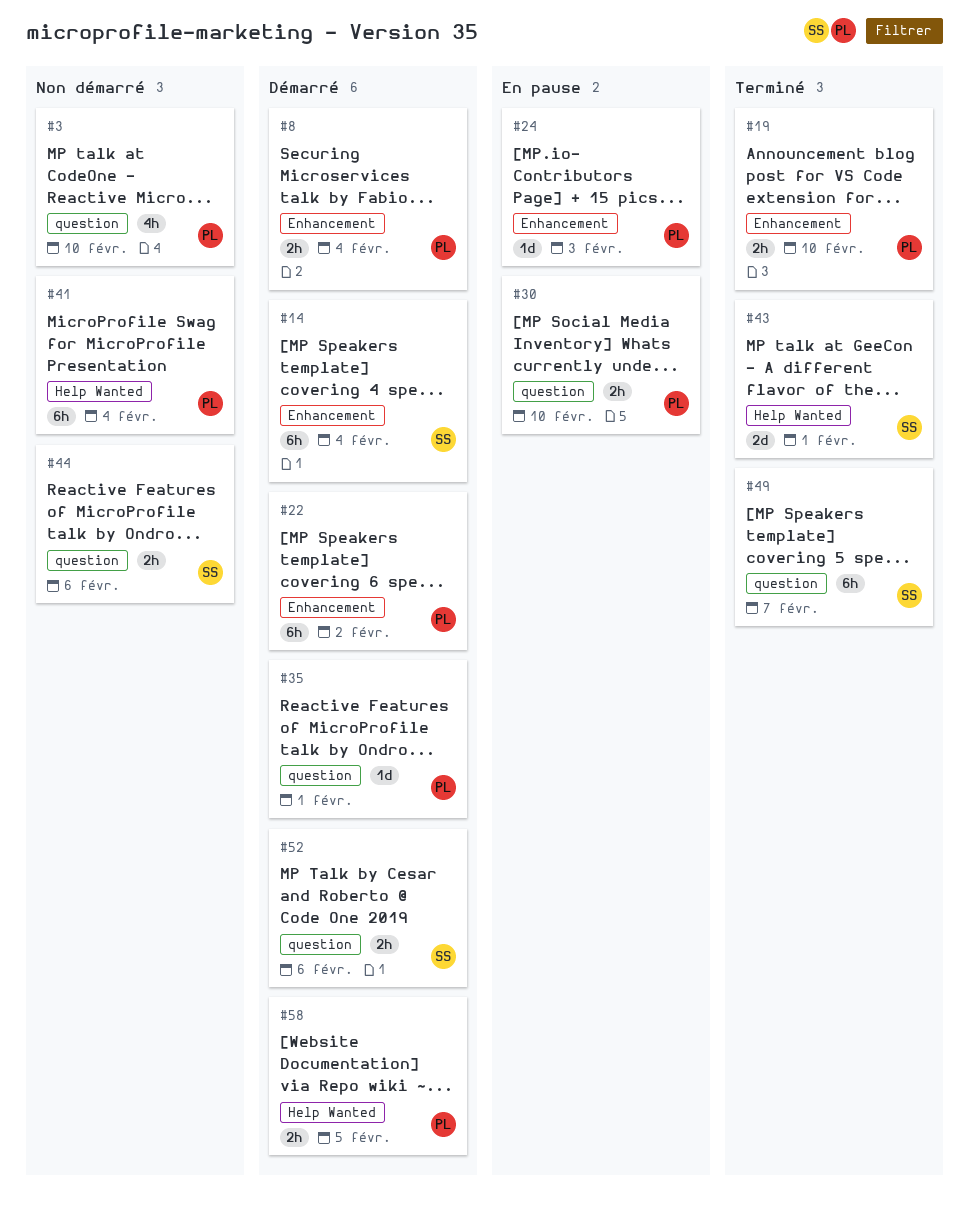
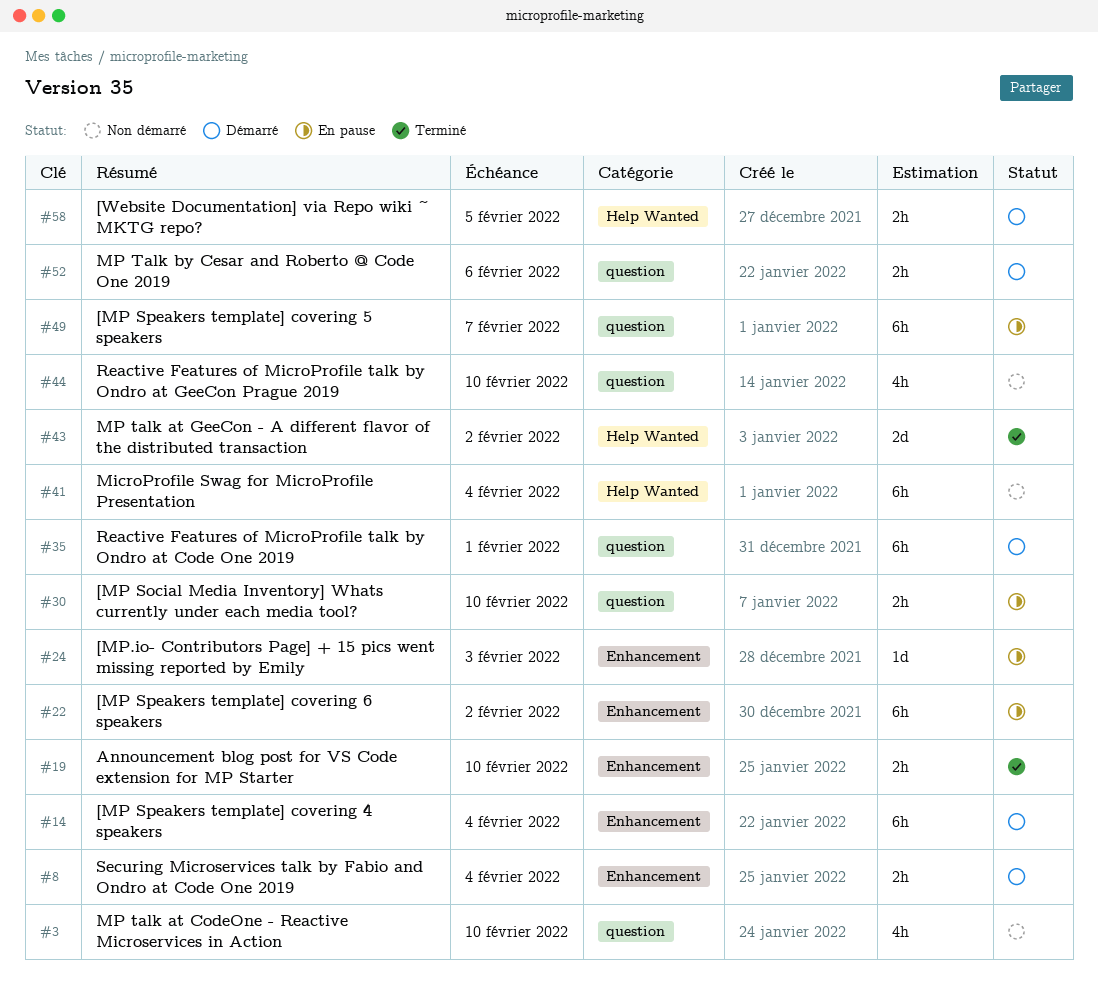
#22, status: Démarré -> En pause
#35, estimate: 1d -> 6h
#43, due: Feb 1 -> Feb 2
#44, estimate: 2h -> 4h
#44, due: Feb 6 -> Feb 10
#49, status: Terminé -> En pause

